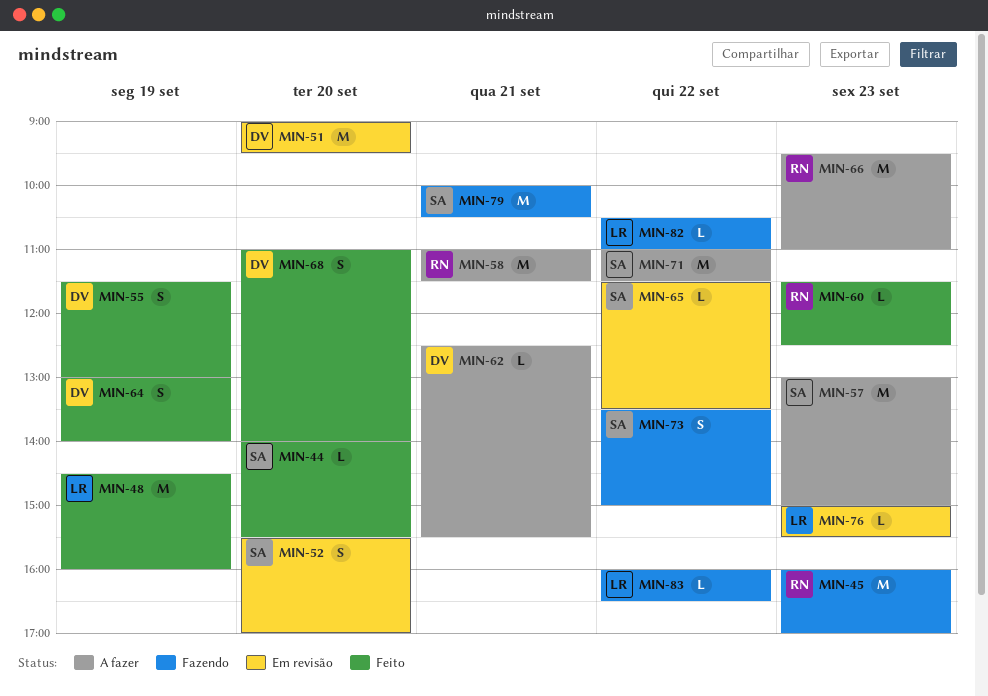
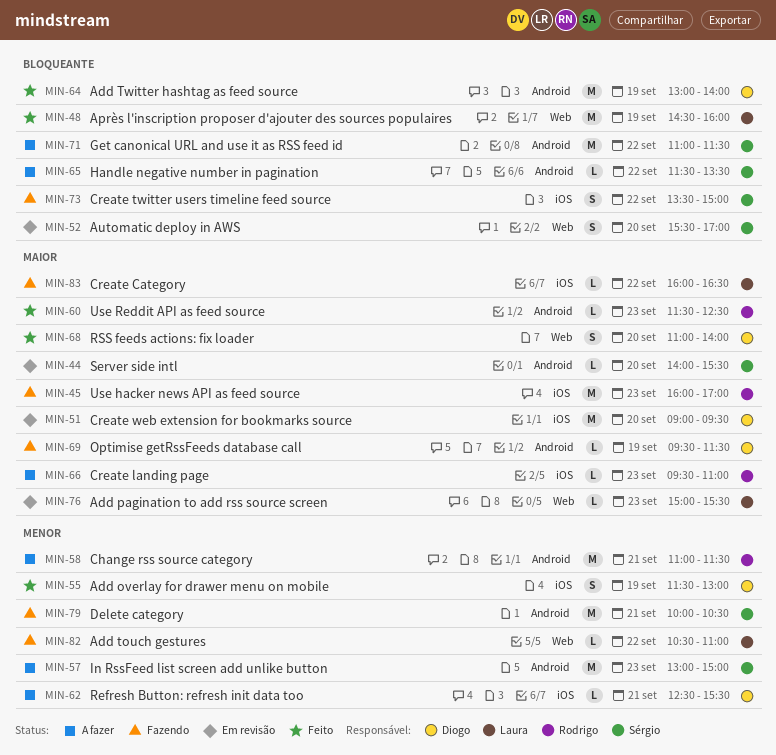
MIN-44, status: Feito -> Em revisão
MIN-64, estimate: S -> M
MIN-65, status: Em revisão -> A fazer
MIN-66, estimate: M -> L
MIN-69: none -> present

